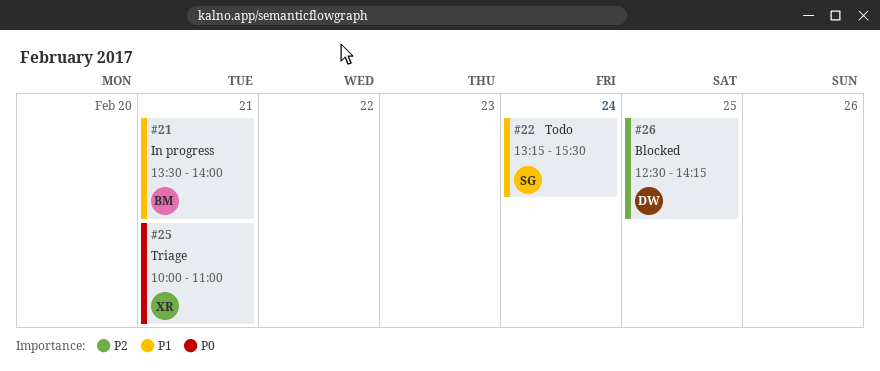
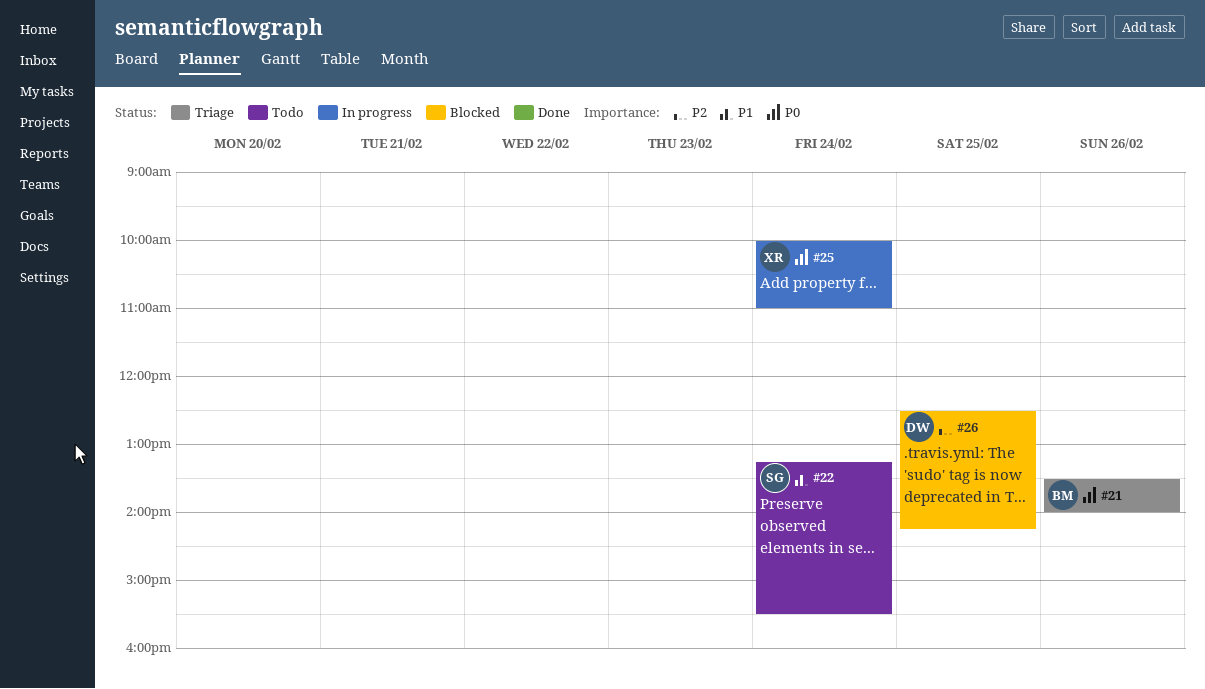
#21, status: In progress -> Triage
#21, priority: P1 -> P0
#21, day: Feb 21 -> Feb 26
#25, status: Triage -> In progress
#25, day: Feb 21 -> Feb 24

